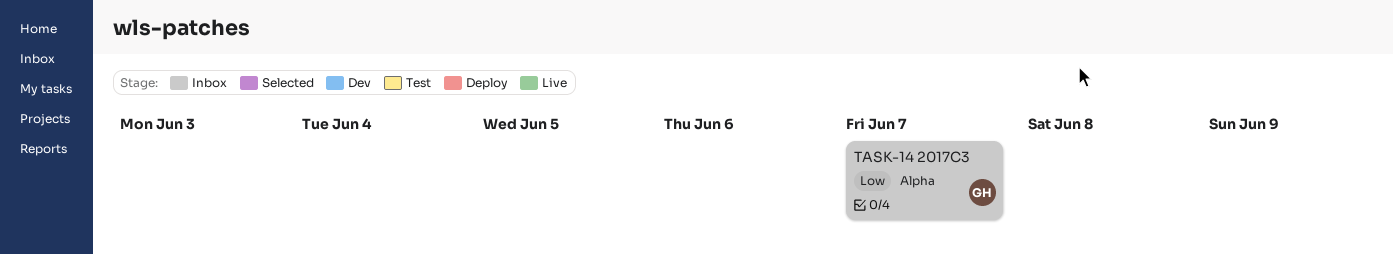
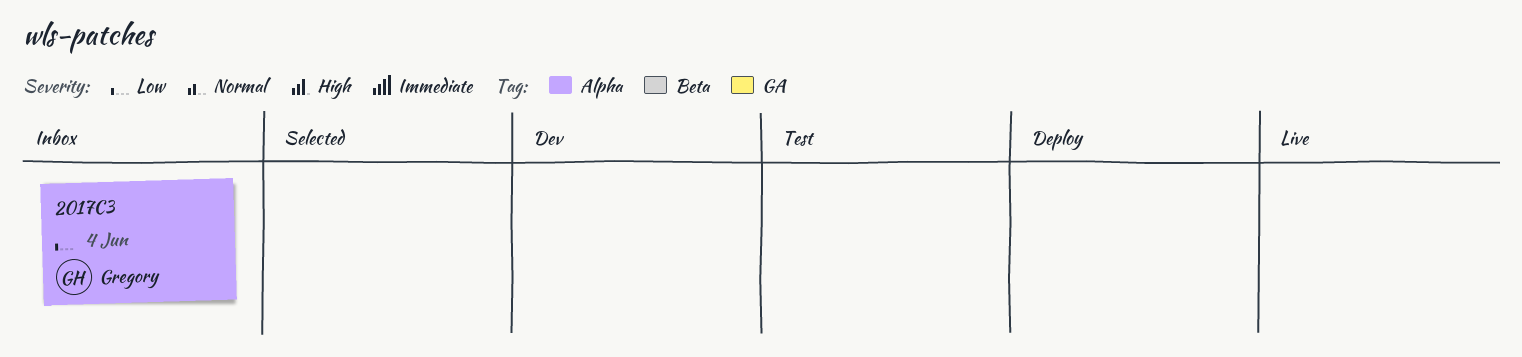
2017C3, due: Jun 7 -> Jun 4

